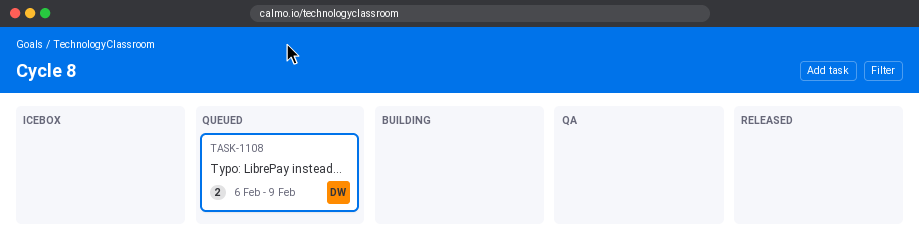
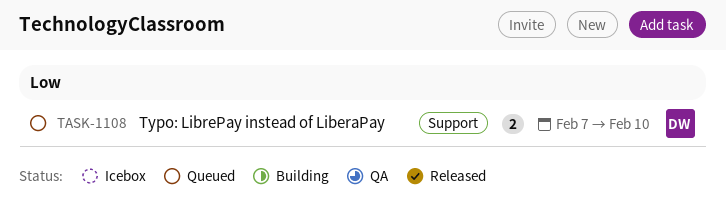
TASK-1108, start: Feb 6 -> Feb 7
TASK-1108, due: Feb 9 -> Feb 10

